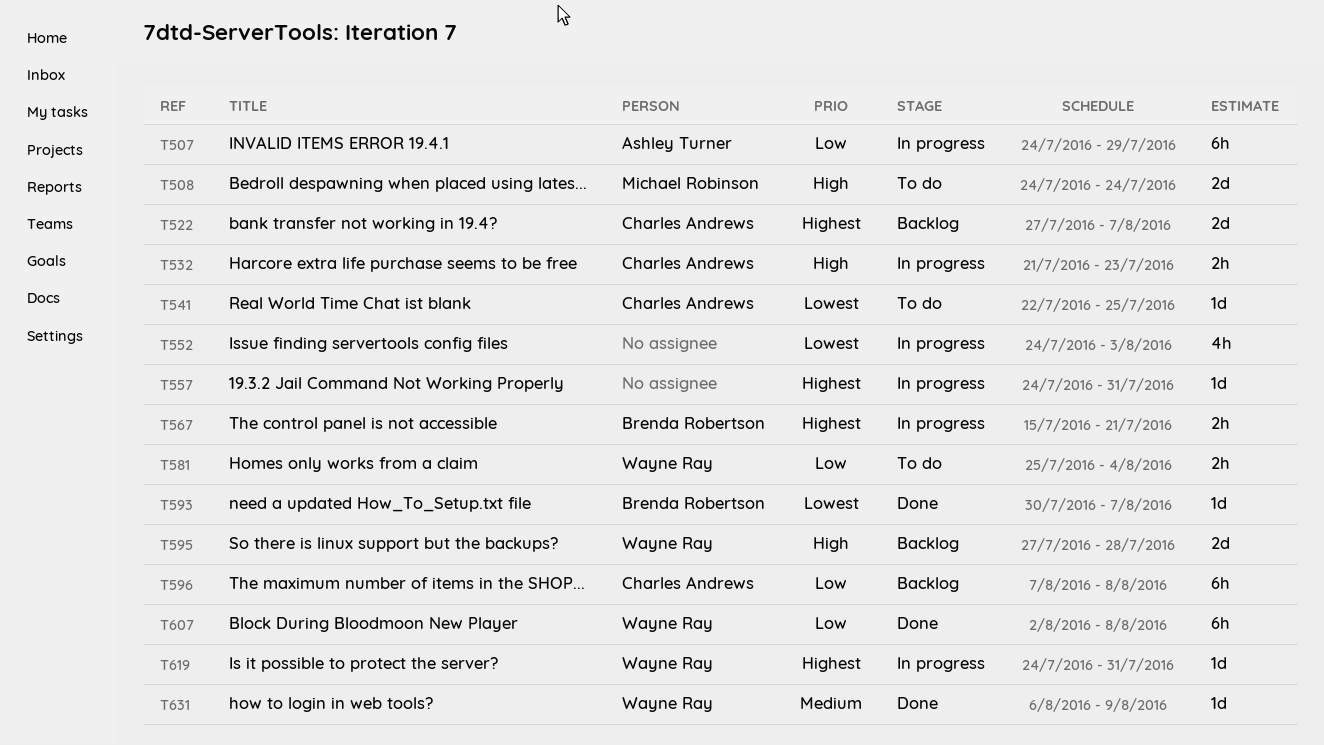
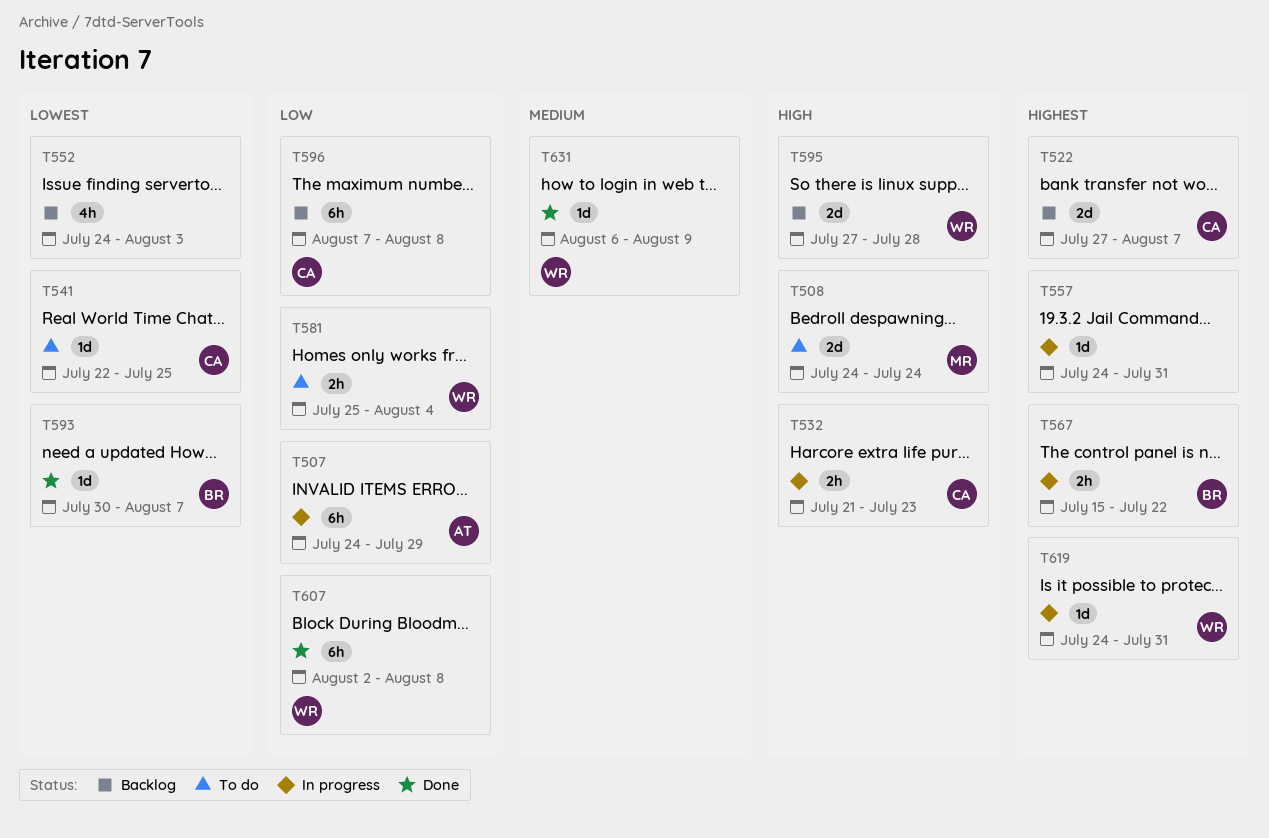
T552, status: In progress -> Backlog
T567, due: Jul 21 -> Jul 22

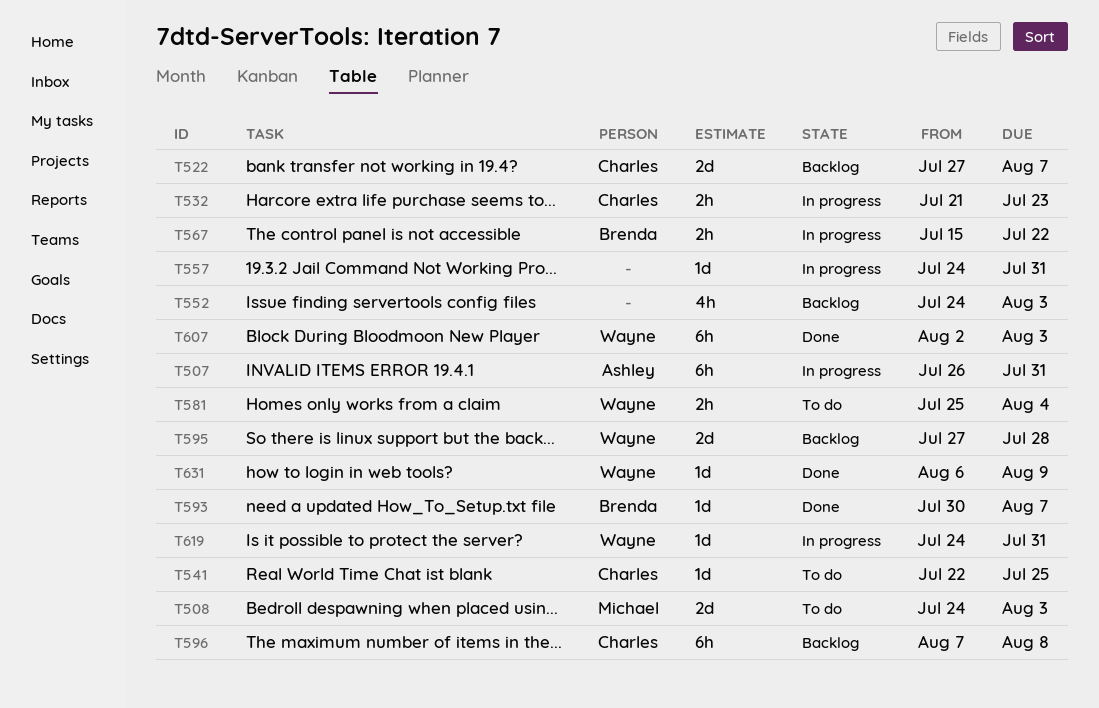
T507, start: Jul 24 -> Jul 26
T507, due: Jul 29 -> Jul 31
T508, due: Jul 24 -> Aug 3
T607, due: Aug 8 -> Aug 3

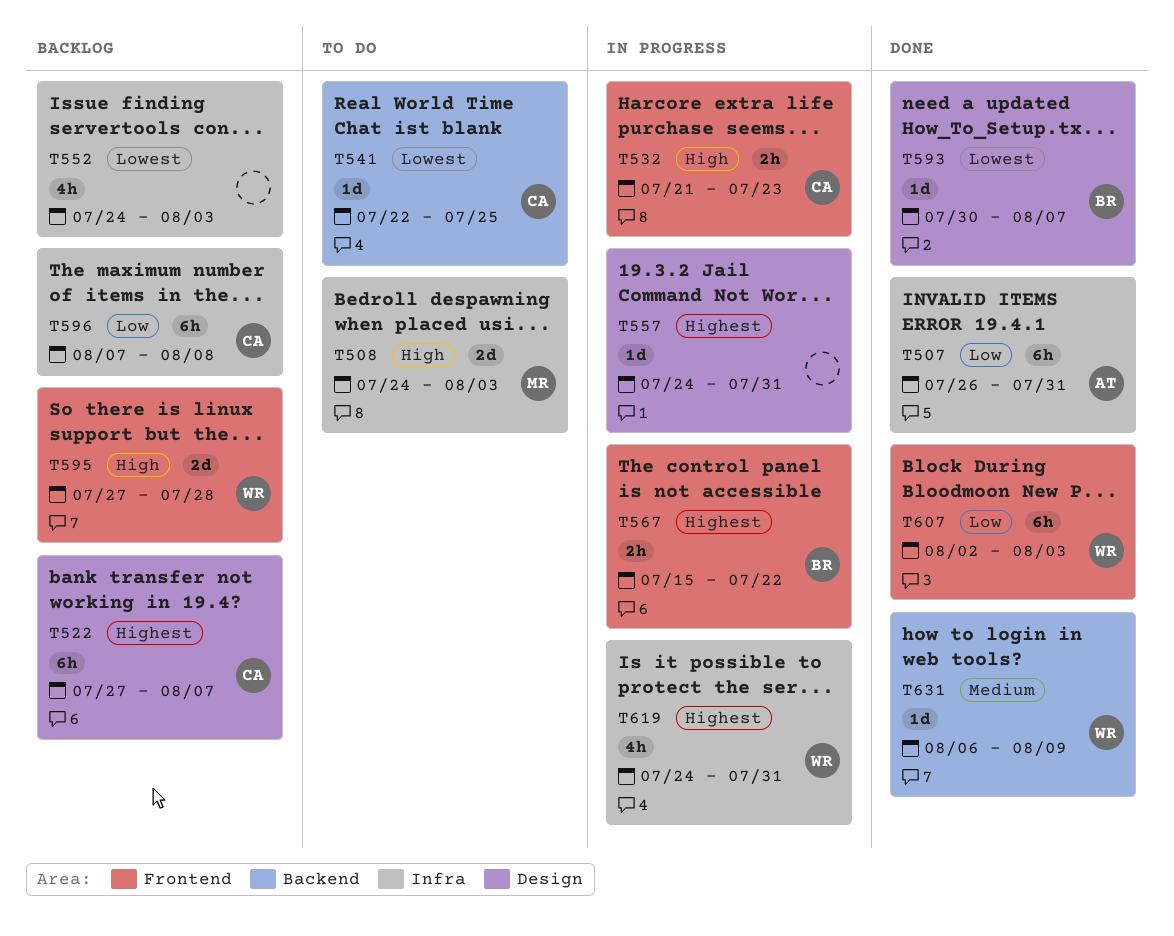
T507, status: In progress -> Done
T522, estimate: 2d -> 6h
T581: present -> none
T619, estimate: 1d -> 4h

